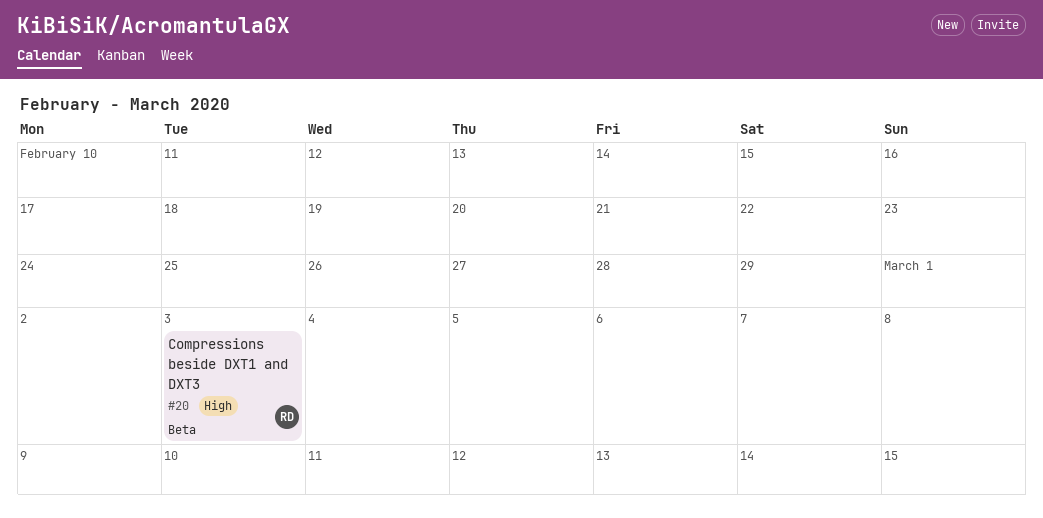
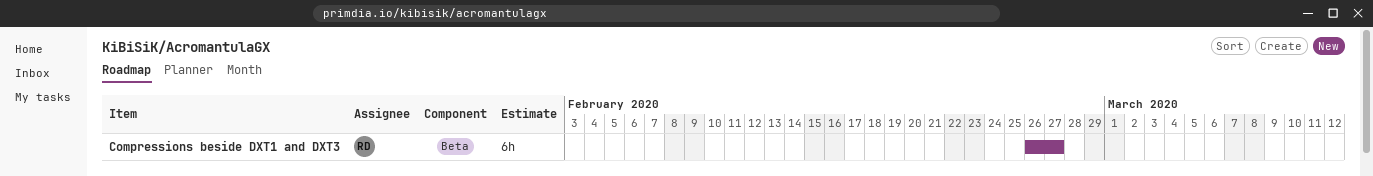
Compressions beside DXT1 and DXT3, due: Mar 3 -> Feb 27

